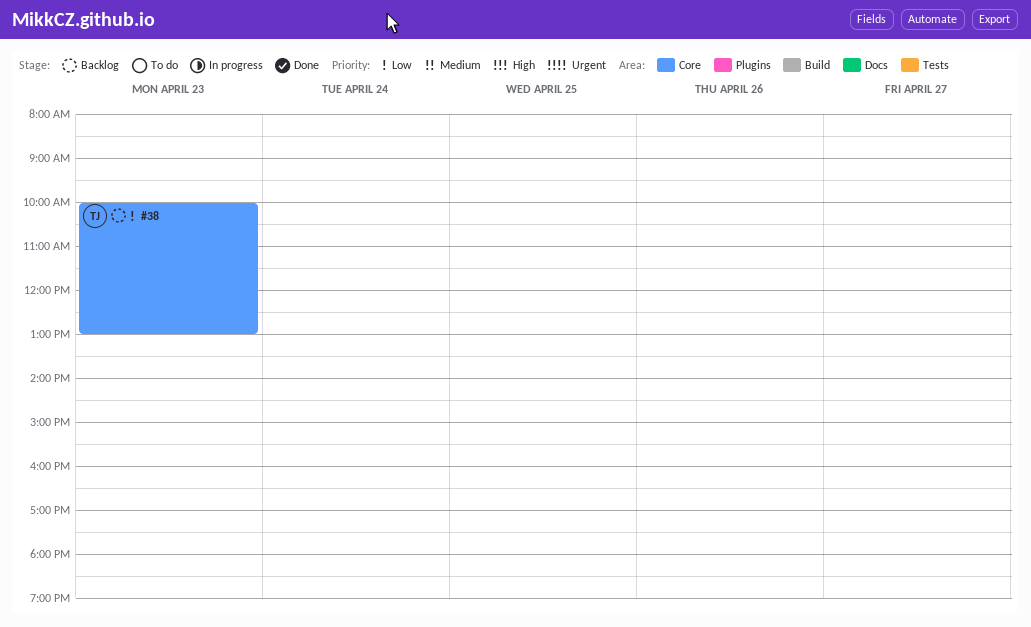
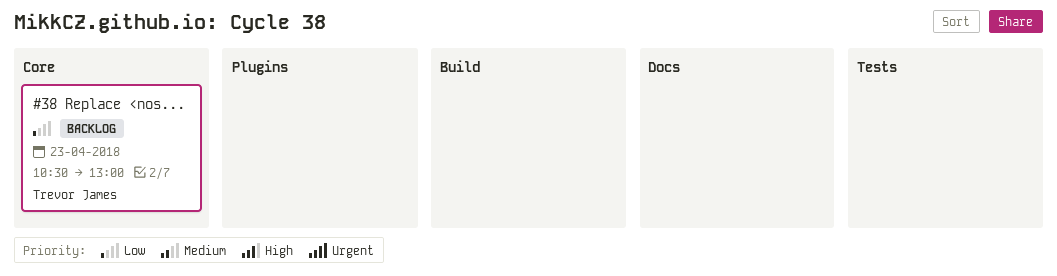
#38, begins: 10:00 -> 10:30

